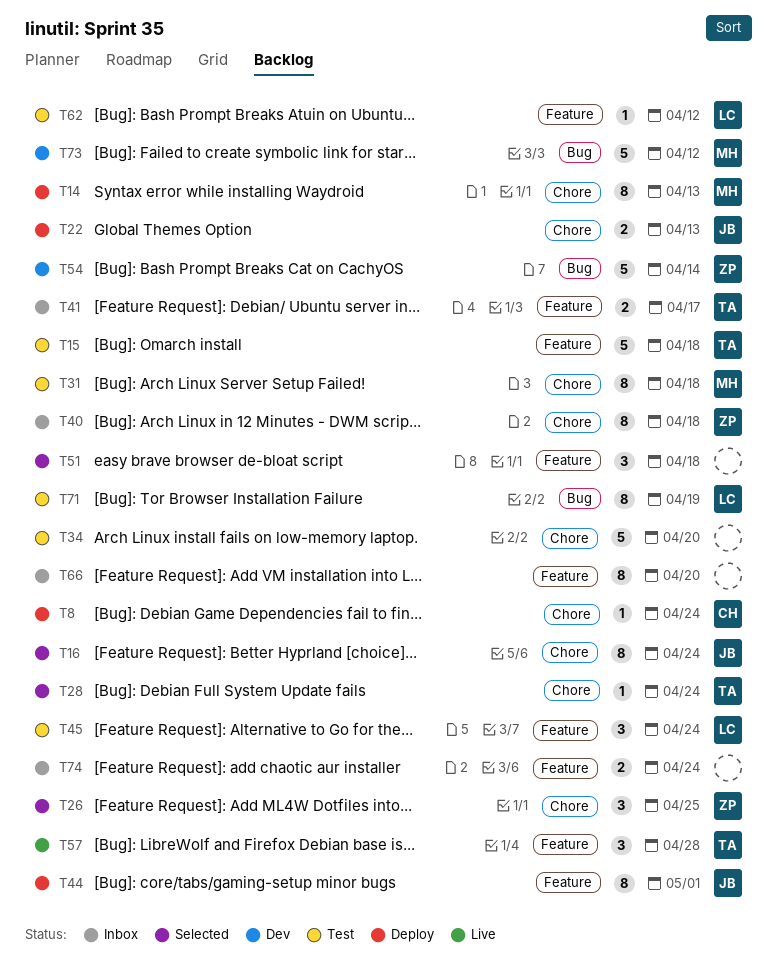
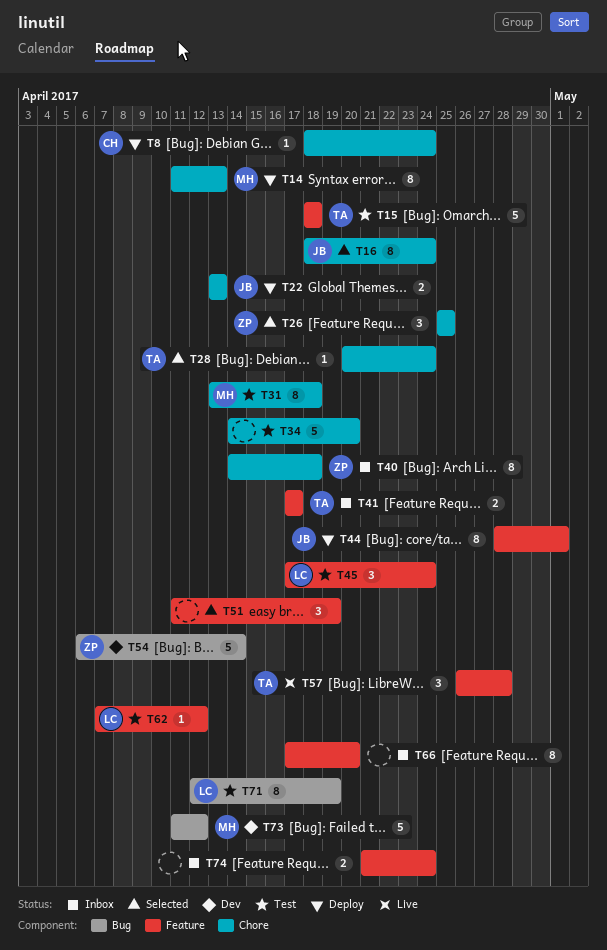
T51, due: Apr 18 -> Apr 19

